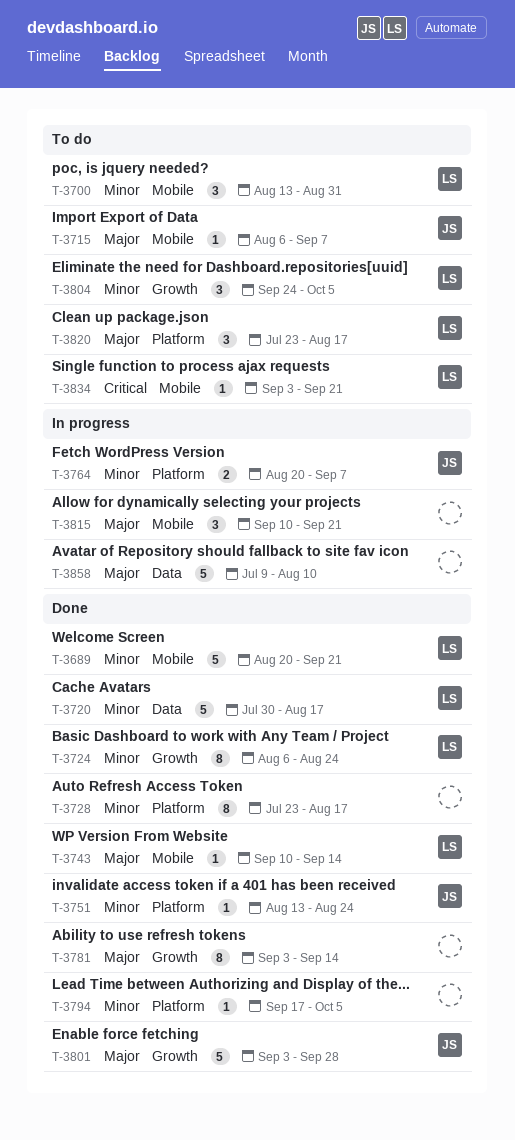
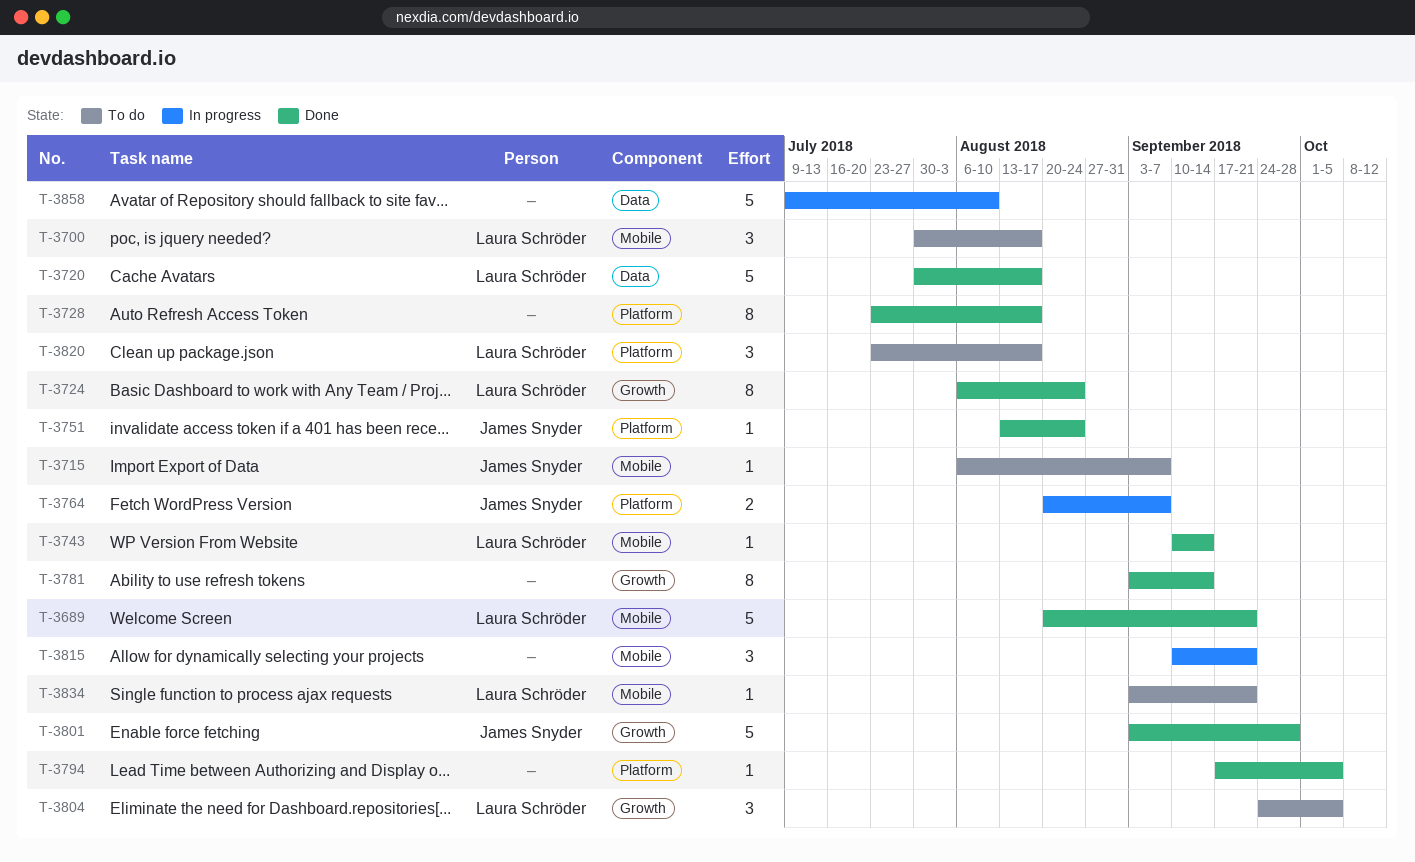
T-3700, start: Aug 13 -> Jul 30
T-3700, due: Aug 31 -> Aug 17

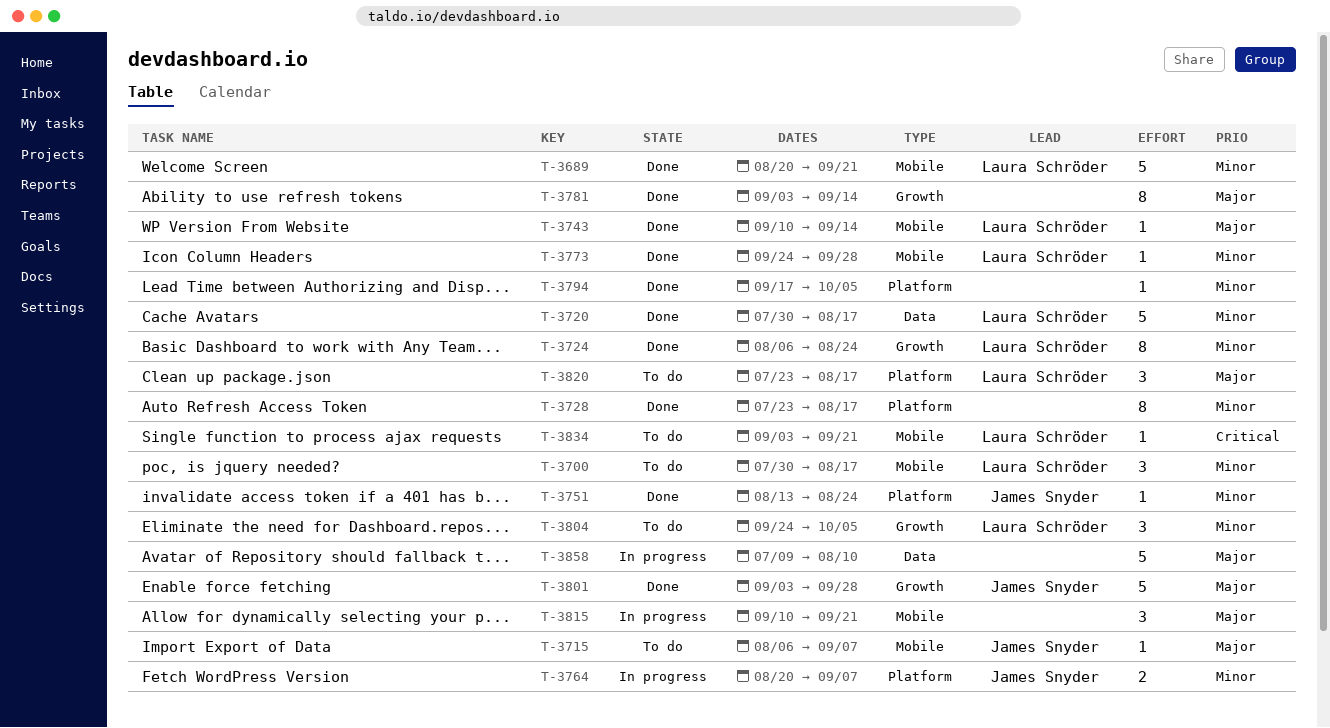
T-3773: none -> present

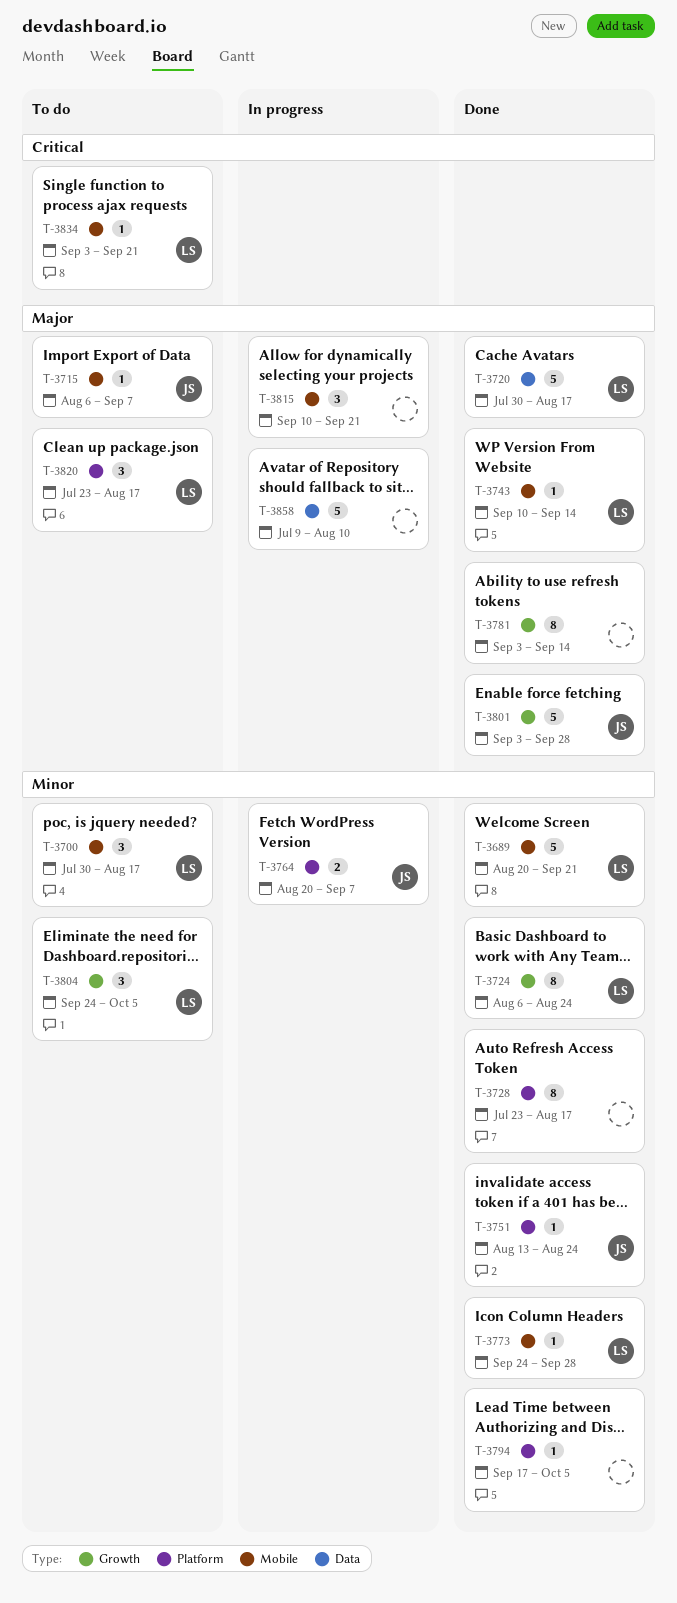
T-3720, priority: Minor -> Major

